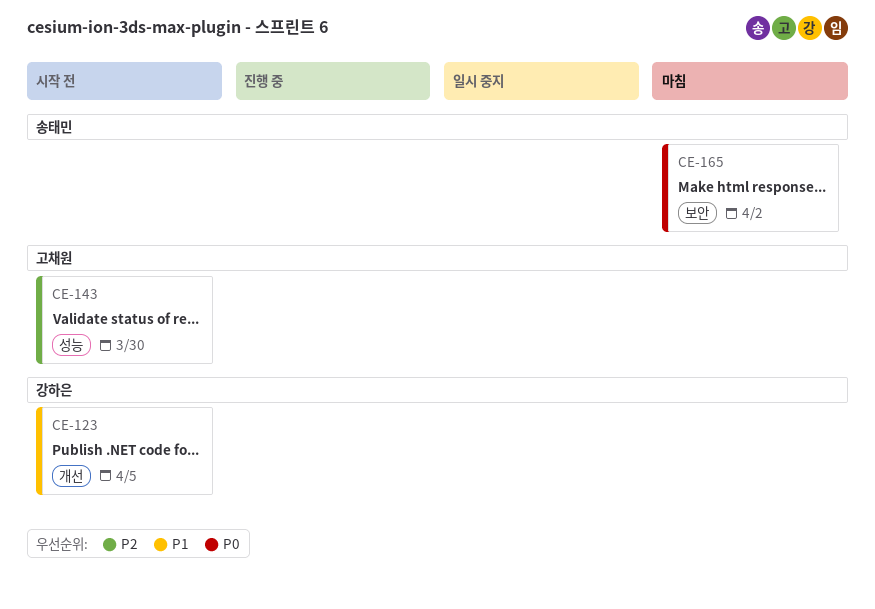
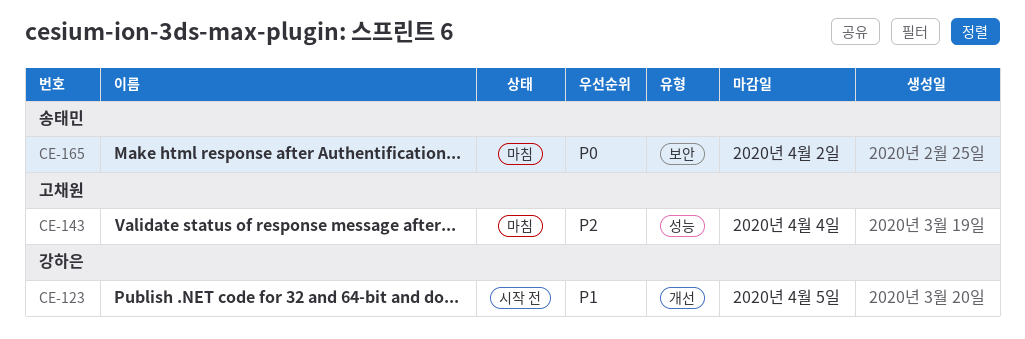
CE-143, status: 시작 전 -> 마침
CE-143, due: Mar 30 -> Apr 4

